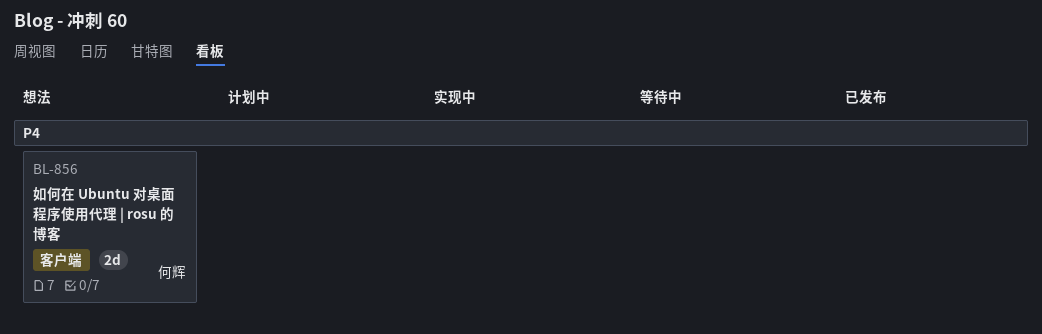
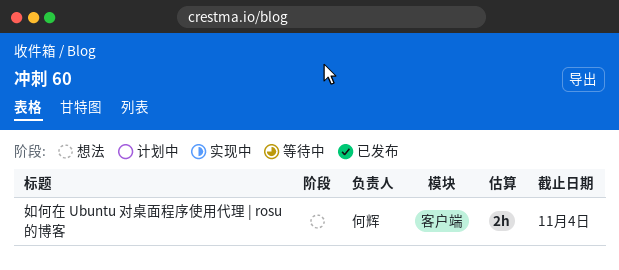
如何在 Ubuntu 对桌面程序使用代理 | rosu 的博客, estimate: 2d -> 2h

